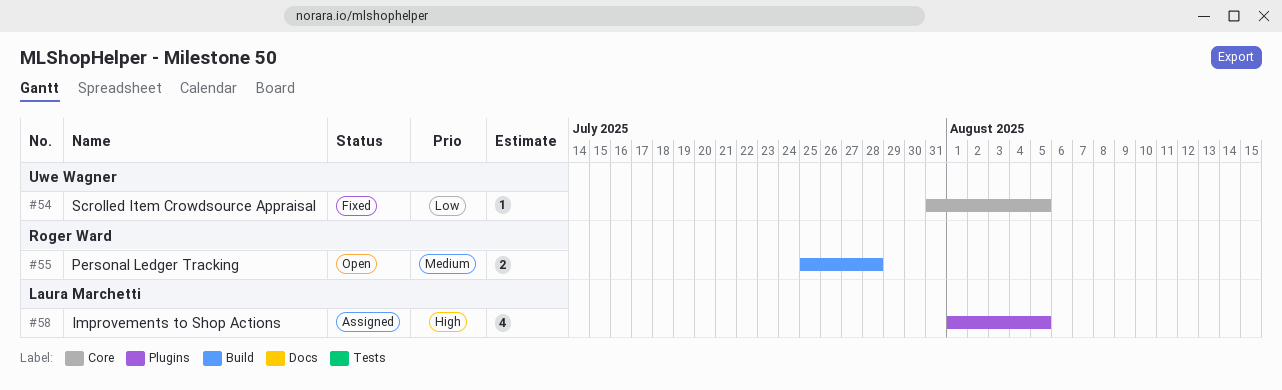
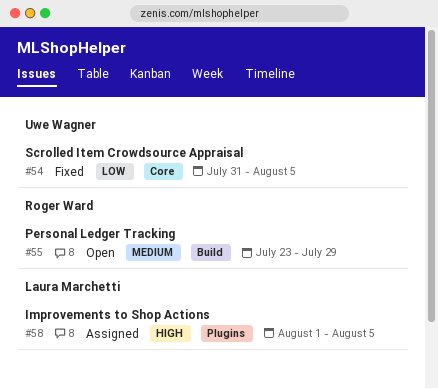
#55, start: Jul 25 -> Jul 23
#55, due: Jul 28 -> Jul 29

